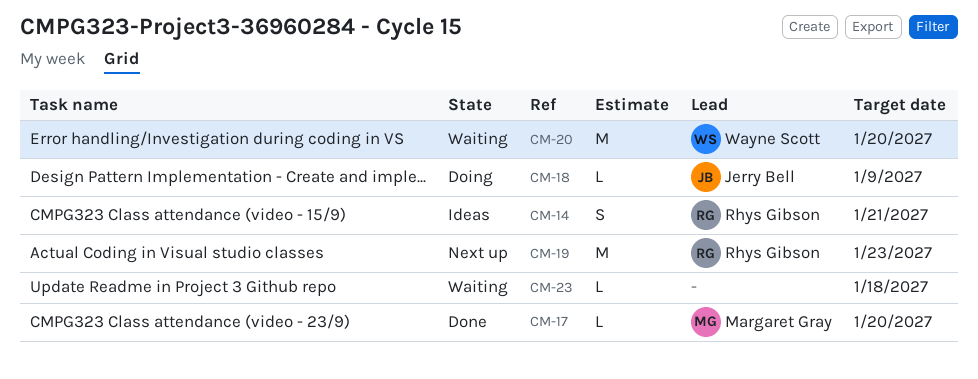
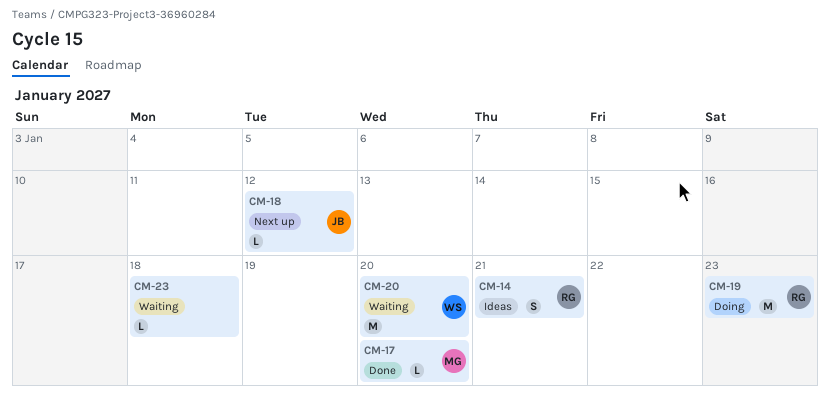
CM-18, status: Doing -> Next up
CM-18, due: Jan 9 -> Jan 12
CM-19, status: Next up -> Doing

